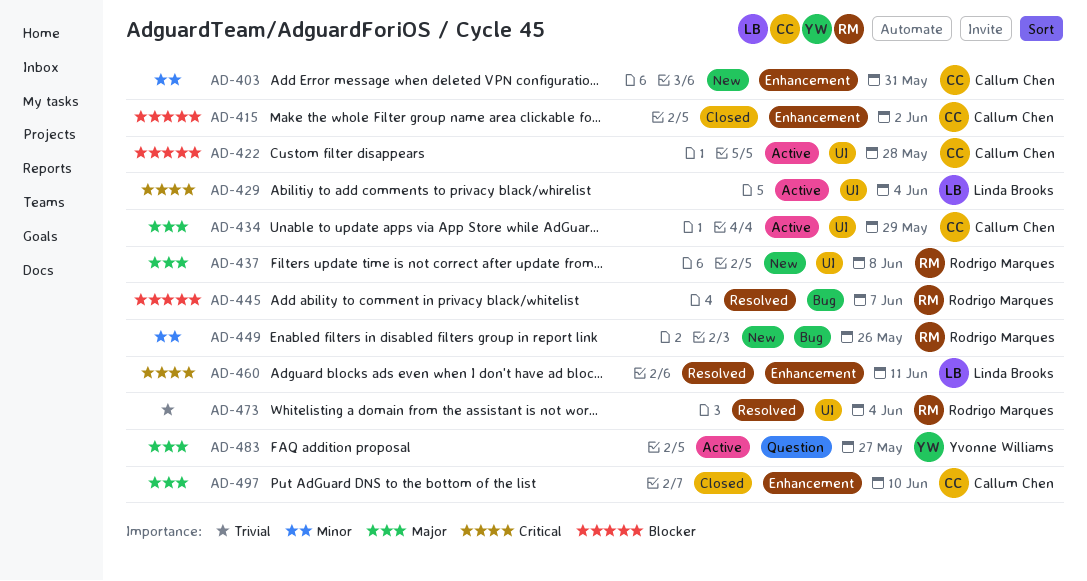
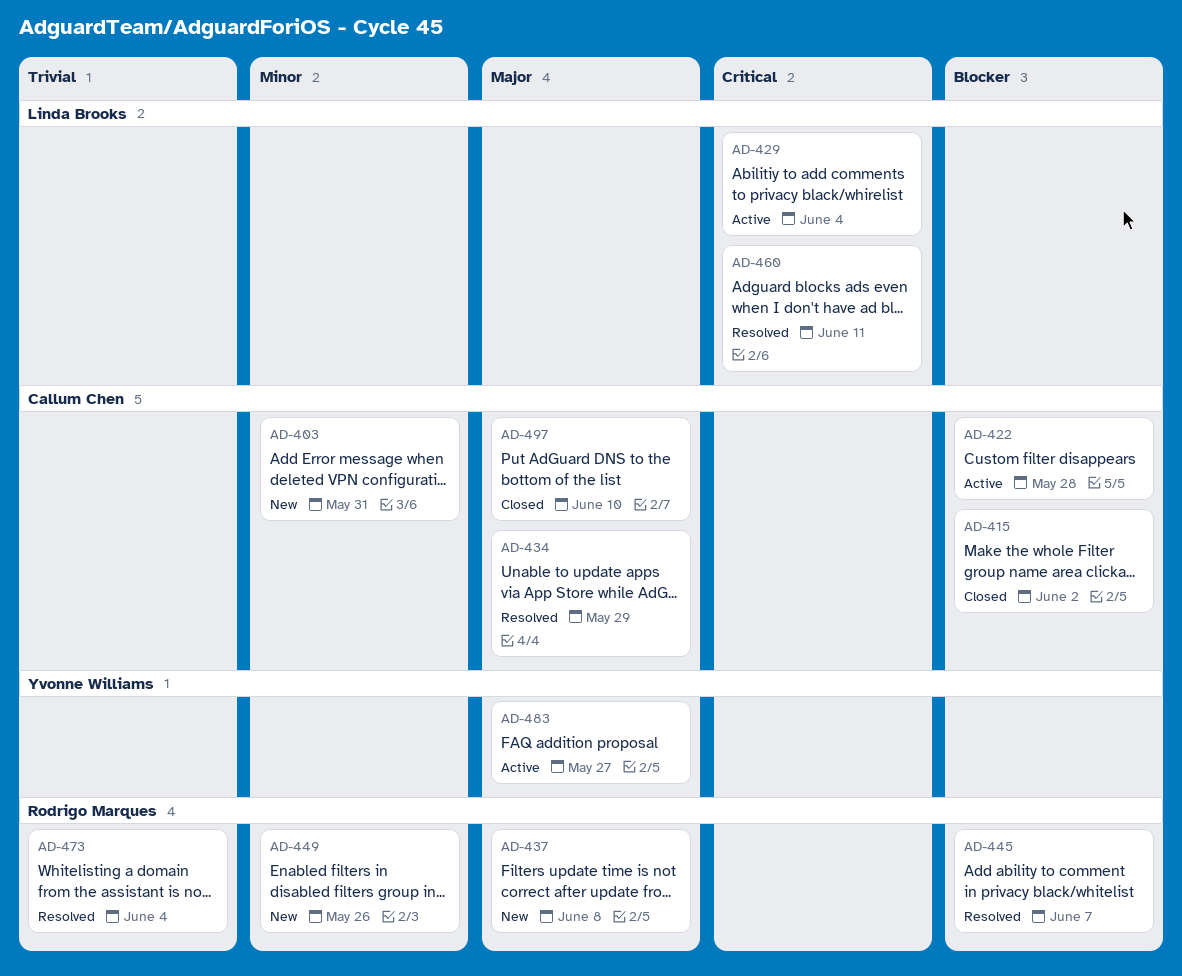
AD-434, status: Active -> Resolved

